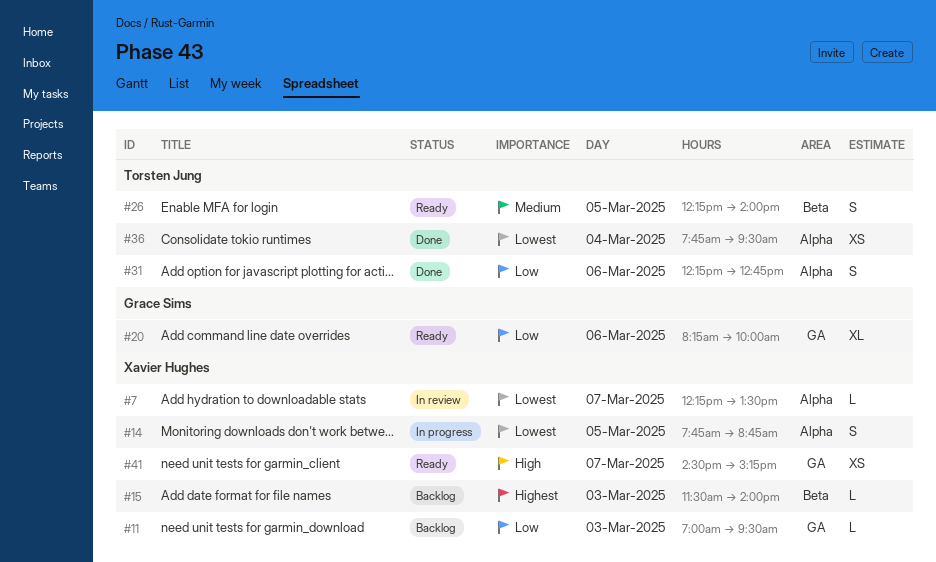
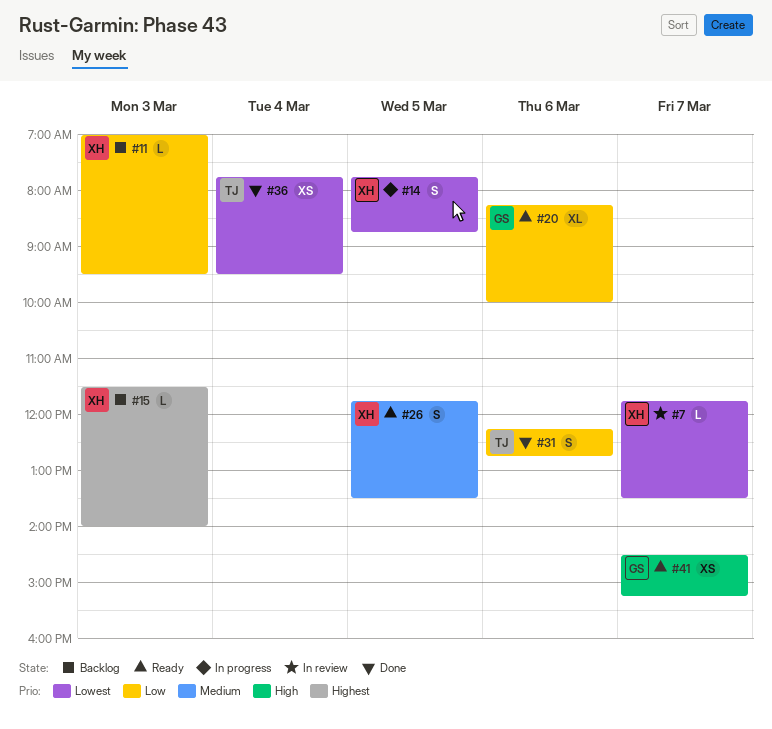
#7, begins: 12:15 -> 11:45
#26, owner: Torsten Jung -> Xavier Hughes
#26, begins: 12:15 -> 11:45
#26, ends: 14:00 -> 13:30
#41, owner: Xavier Hughes -> Grace Sims

